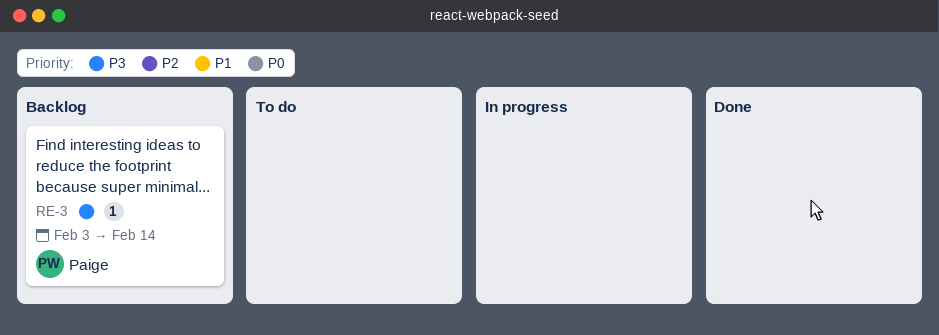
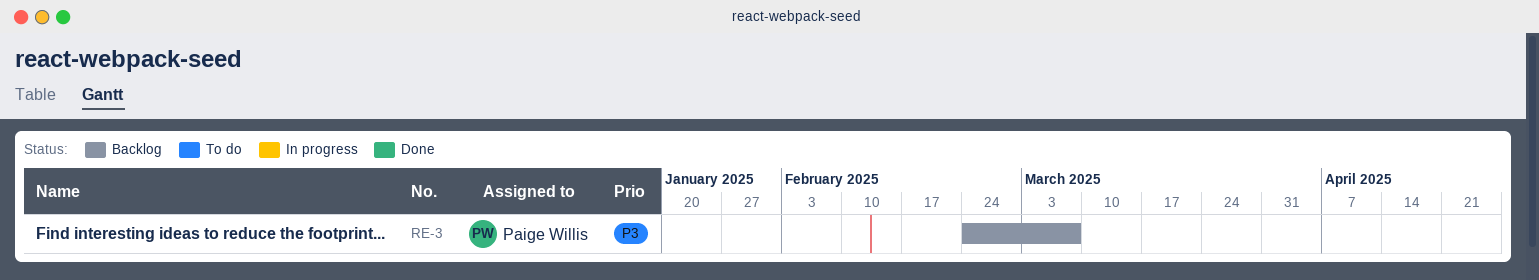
RE-3, start: Feb 3 -> Feb 24
RE-3, due: Feb 14 -> Mar 7

